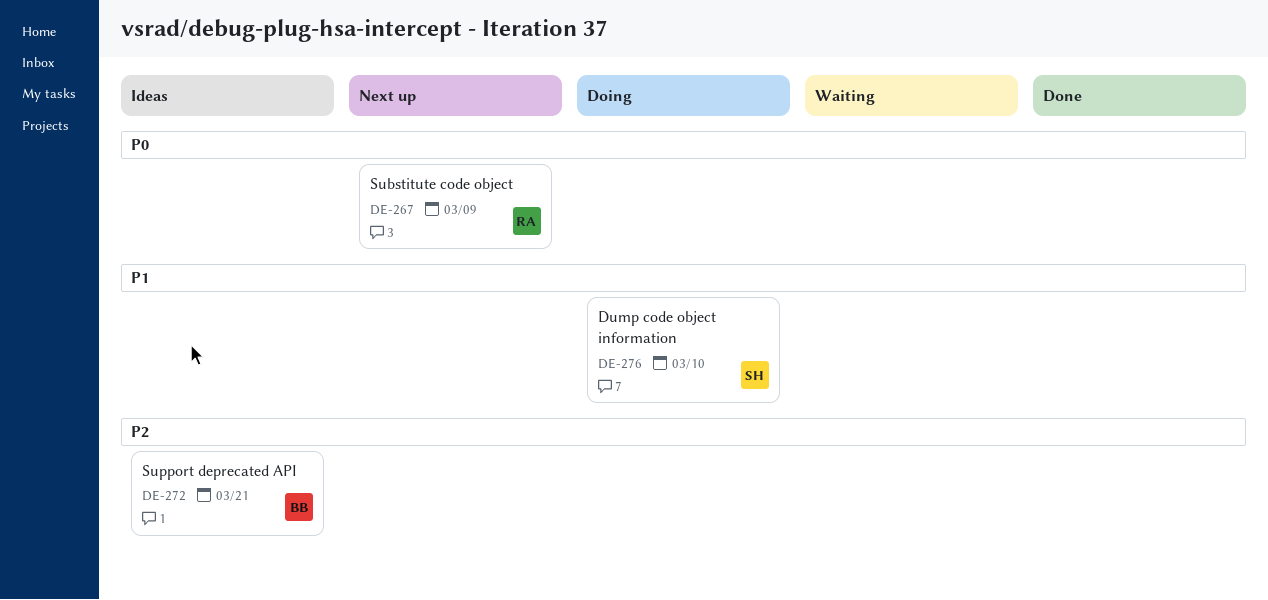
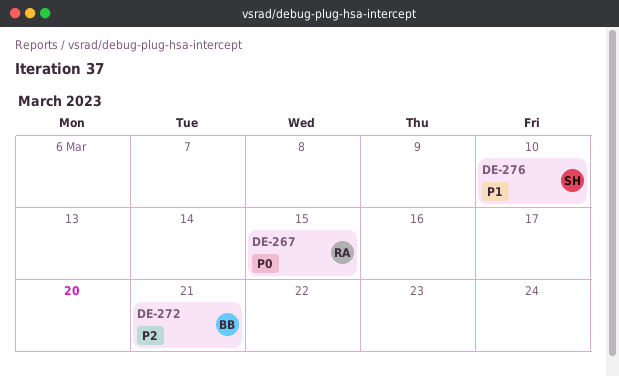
DE-267, due: Mar 9 -> Mar 15

